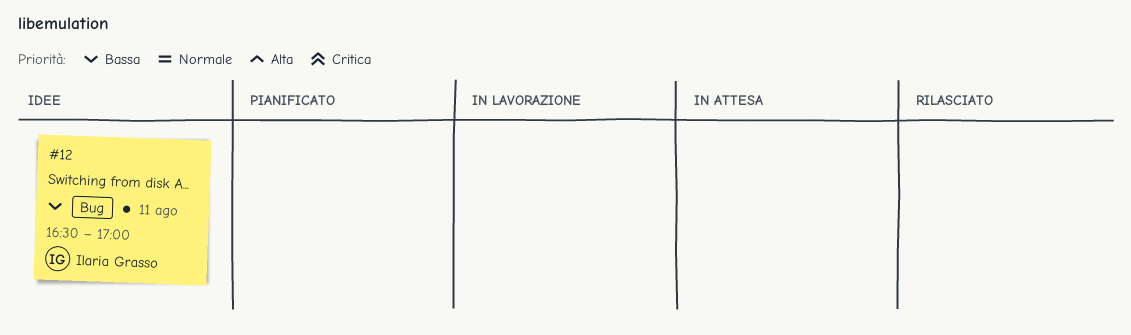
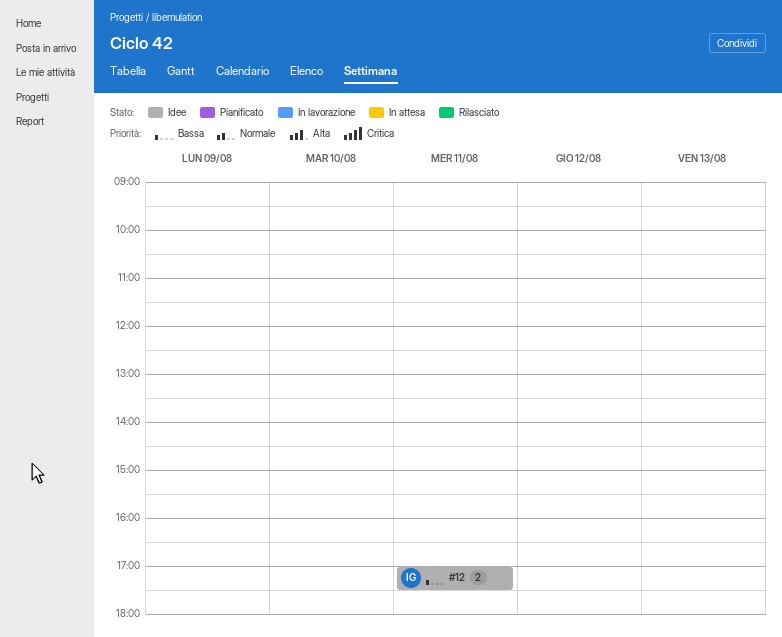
#12, estimate: 1 -> 2
#12, begins: 16:30 -> 17:00
#12, ends: 17:00 -> 17:30

